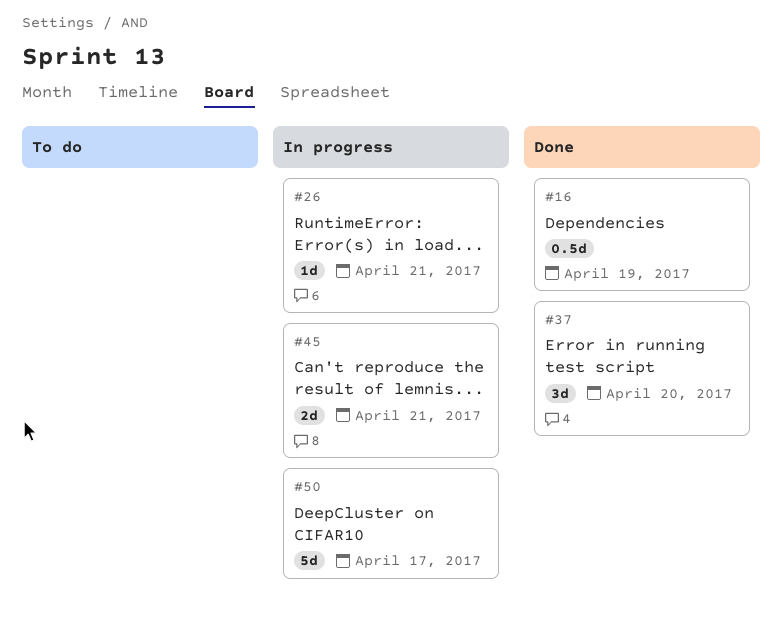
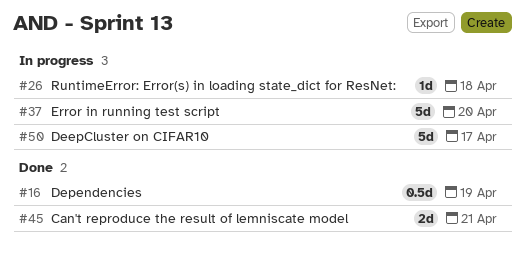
#26, due: Apr 21 -> Apr 18
#37, status: Done -> In progress
#37, estimate: 3d -> 5d
#45, status: In progress -> Done

